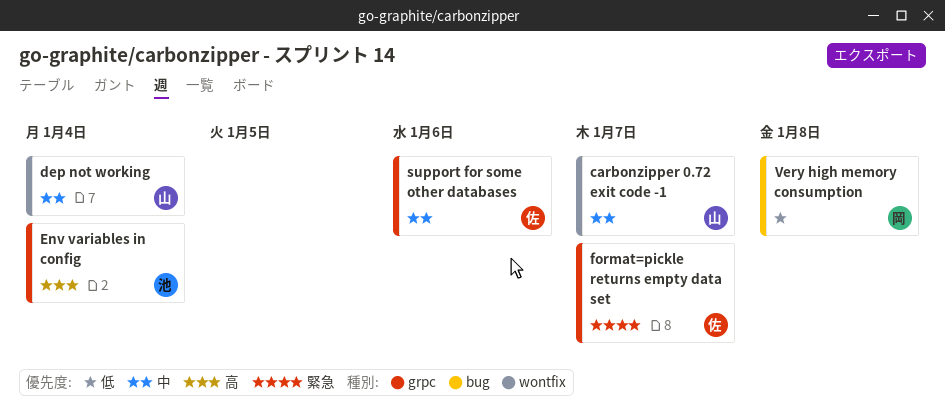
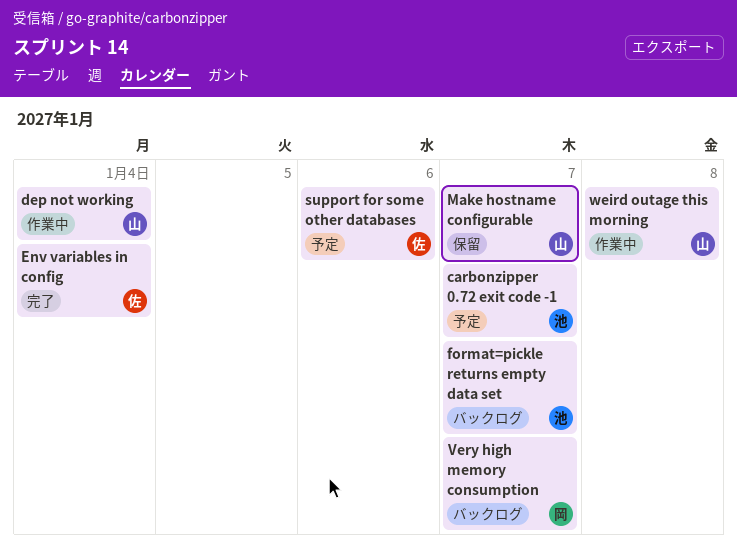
carbonzipper 0.72 exit code -1, owner: 山 -> 池
Env variables in config, owner: 池 -> 佐
format=pickle returns empty data set, owner: 佐 -> 池
Make hostname configurable: none -> present
Very high memory consumption, due: Jan 8 -> Jan 7
weird outage this morning: none -> present

